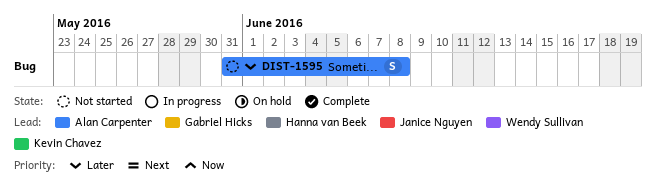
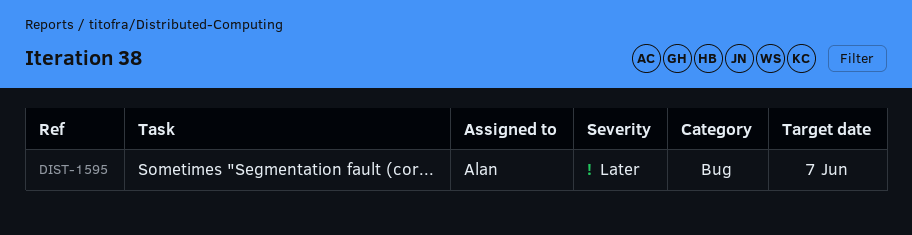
DIST-1595, due: Jun 8 -> Jun 7

